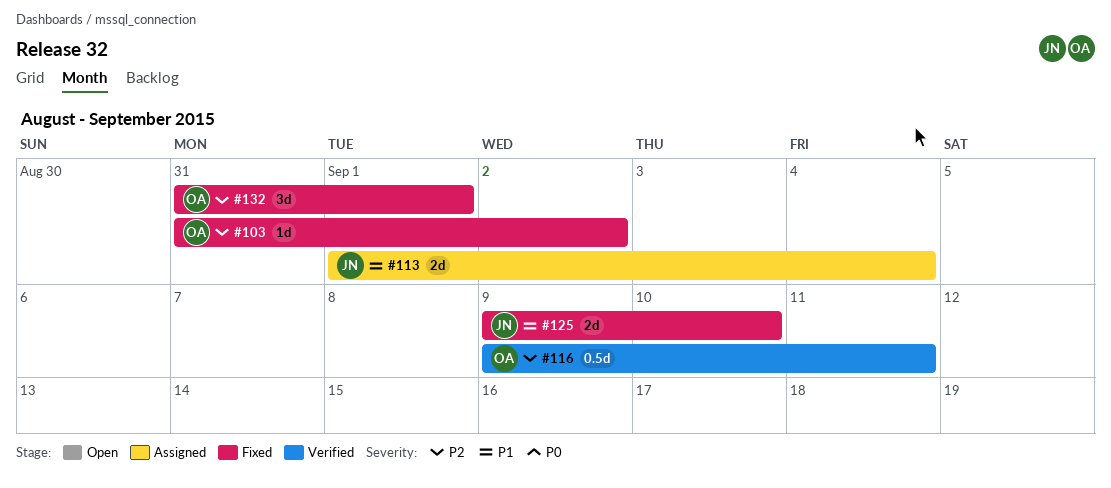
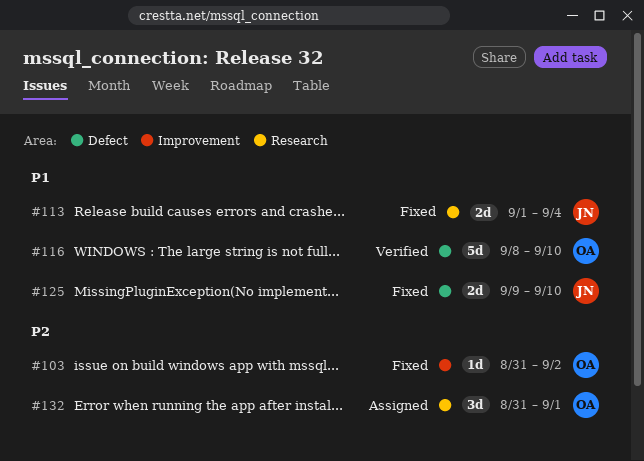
#113, status: Assigned -> Fixed
#116, priority: P2 -> P1
#116, estimate: 0.5d -> 5d
#116, start: Sep 9 -> Sep 8
#116, due: Sep 11 -> Sep 10
#132, status: Fixed -> Assigned

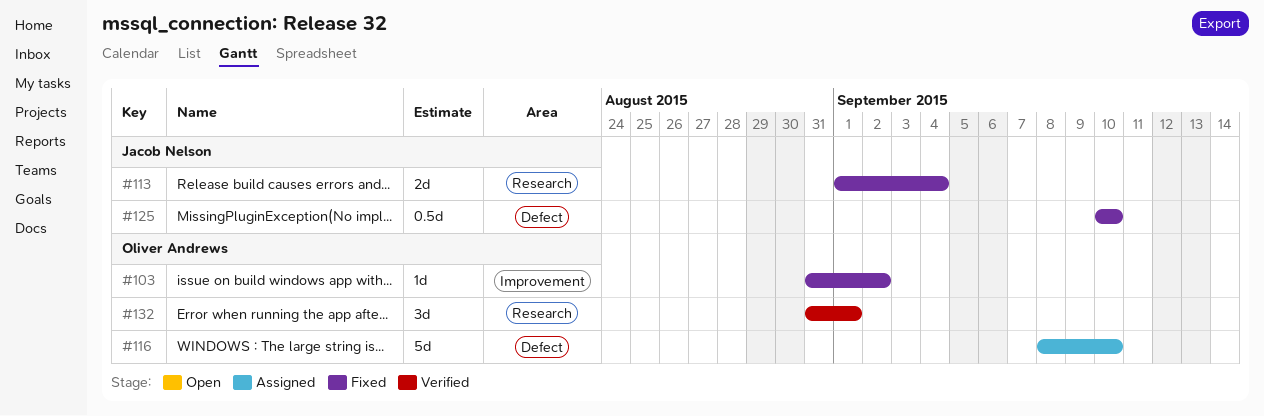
#116, status: Verified -> Assigned
#125, estimate: 2d -> 0.5d
#125, start: Sep 9 -> Sep 10
#132, status: Assigned -> Verified

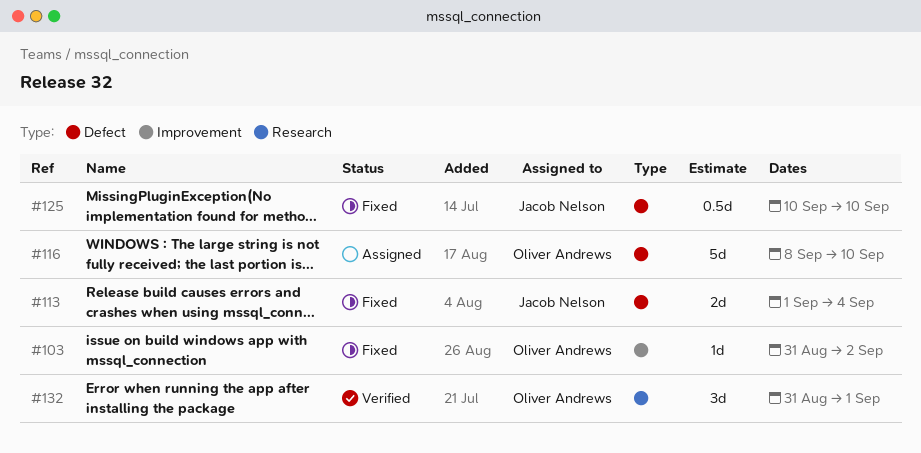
#113, label: Research -> Defect

